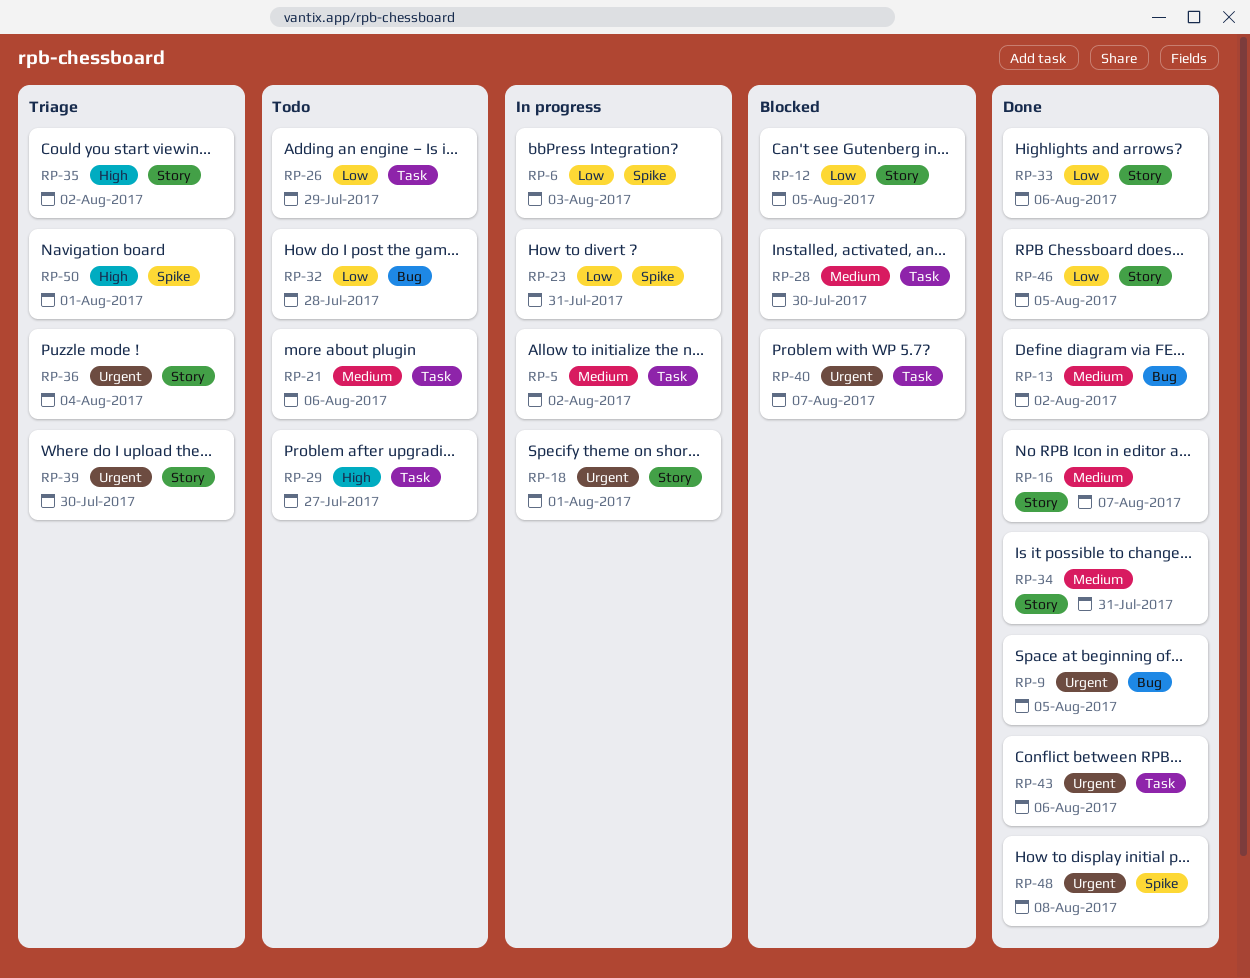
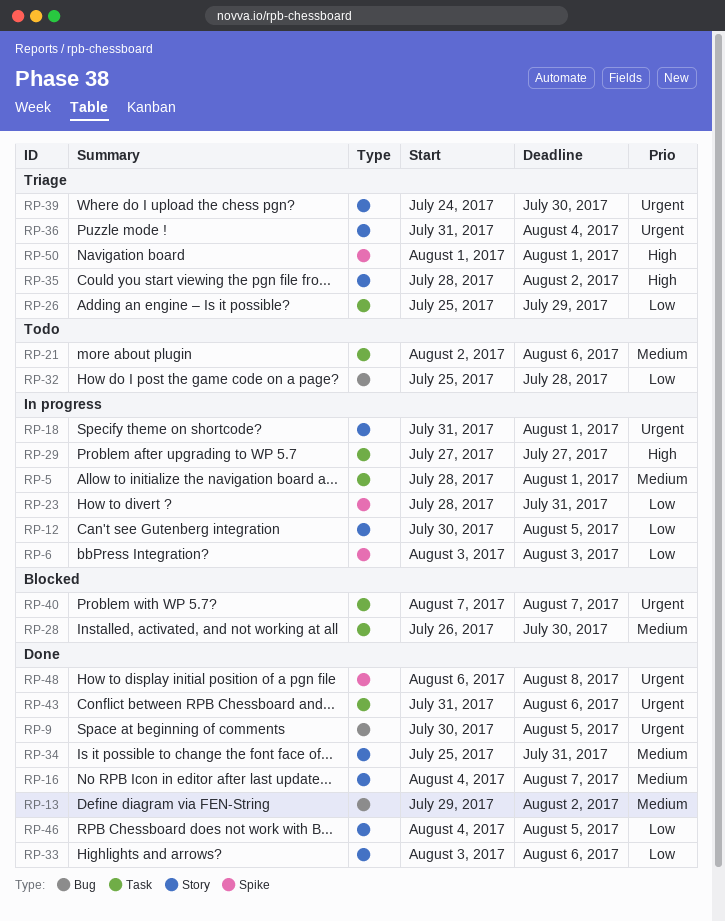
RP-5, due: Aug 2 -> Aug 1
RP-12, status: Blocked -> In progress
RP-26, status: Todo -> Triage
RP-29, status: Todo -> In progress

